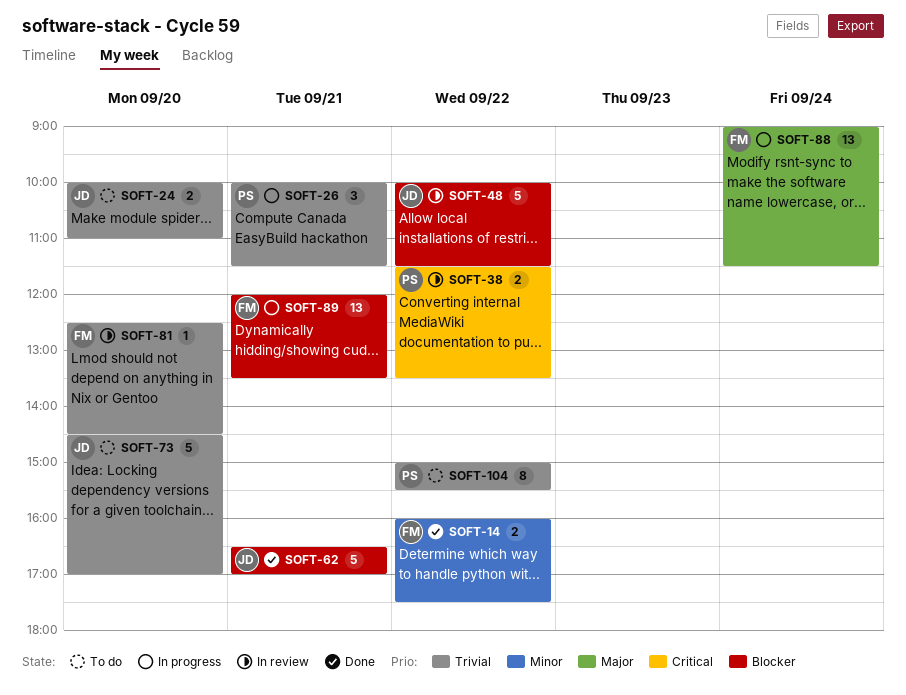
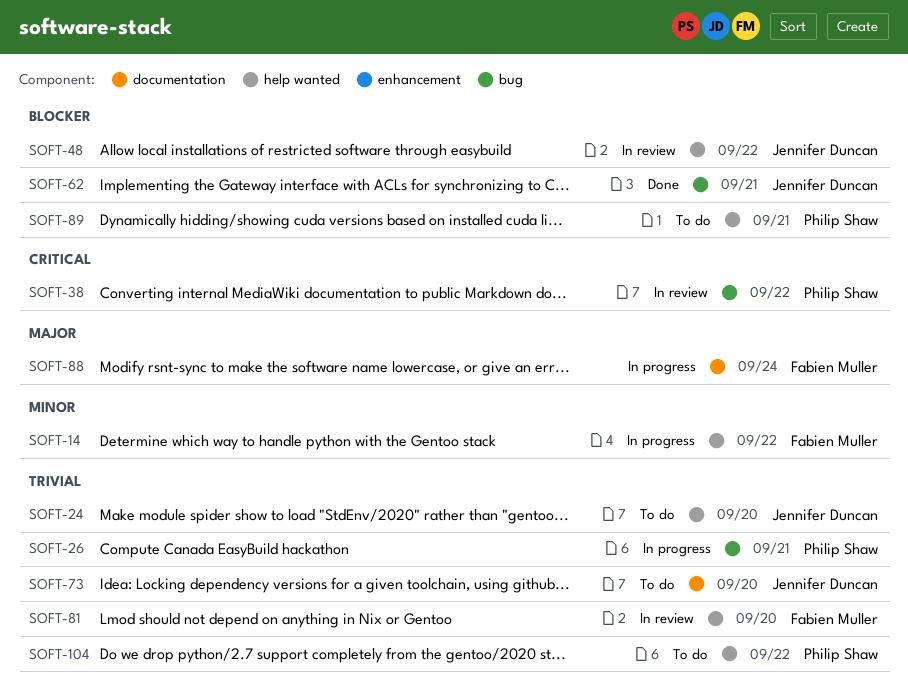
SOFT-14, status: Done -> In progress
SOFT-89, status: In progress -> To do
SOFT-89, owner: Fabien Muller -> Philip Shaw

